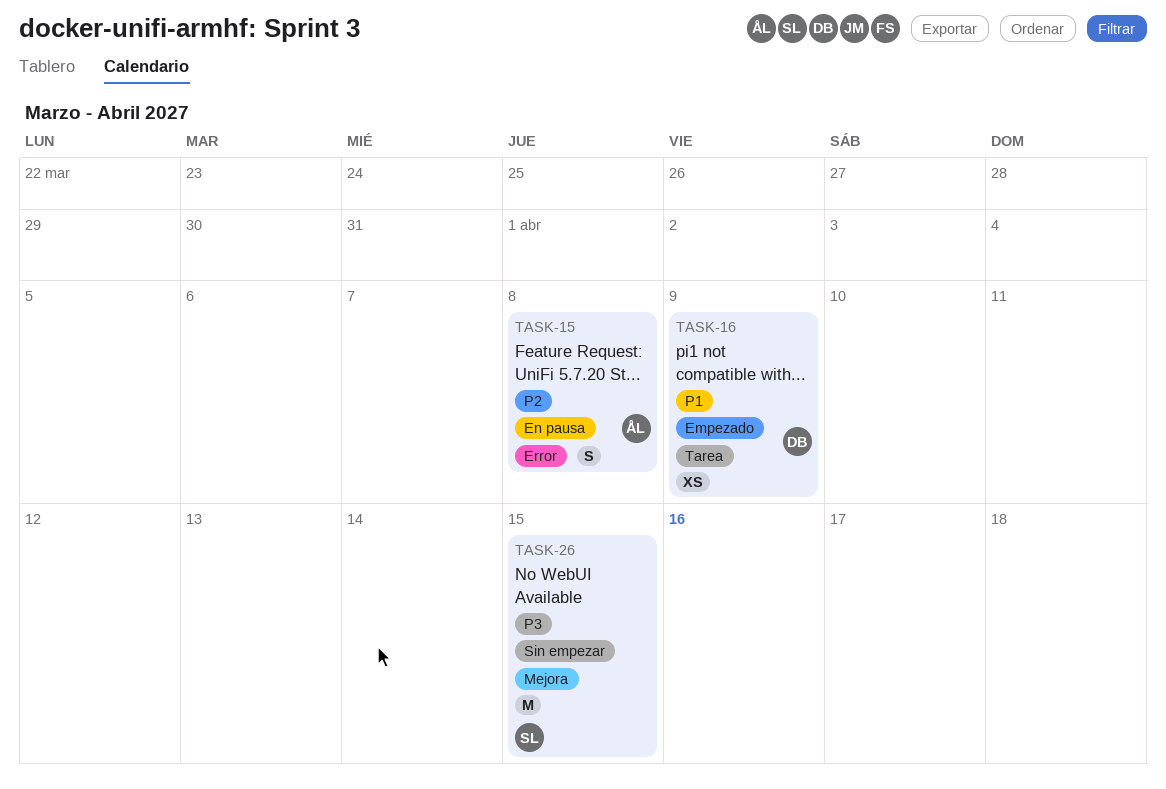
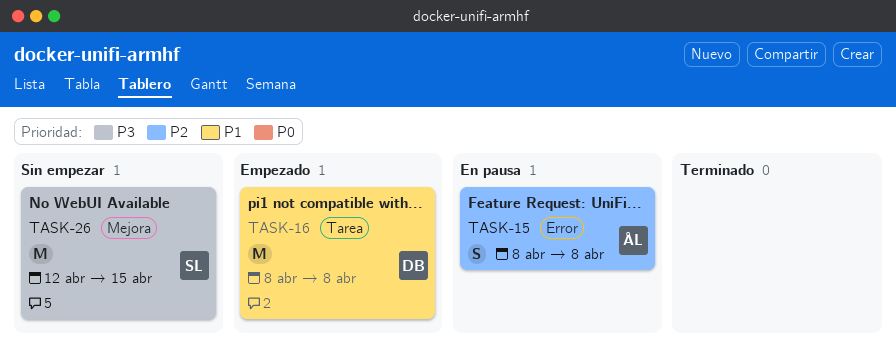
TASK-16, estimate: XS -> M
TASK-16, due: Apr 9 -> Apr 8

